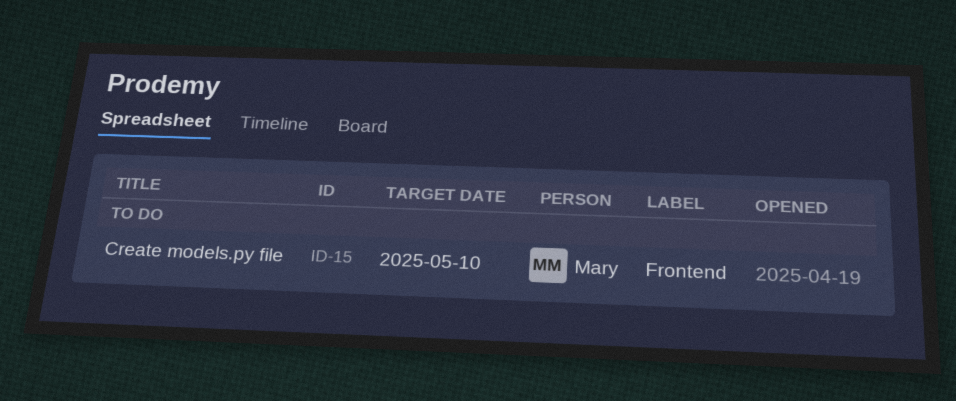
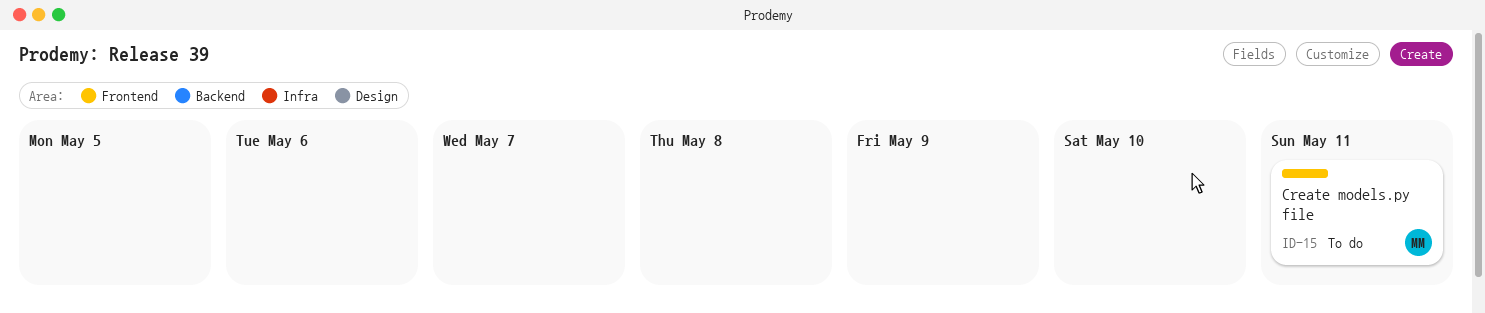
ID-15, due: May 10 -> May 11

